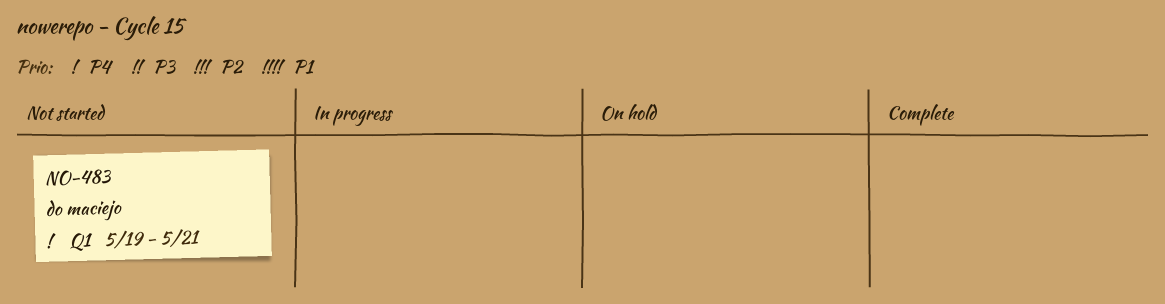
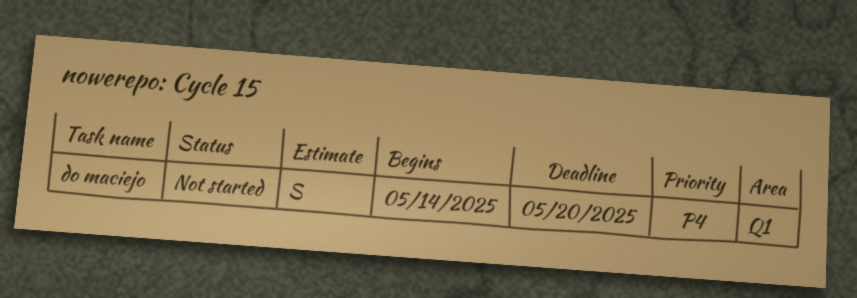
do maciejo, start: May 19 -> May 14
do maciejo, due: May 21 -> May 20

